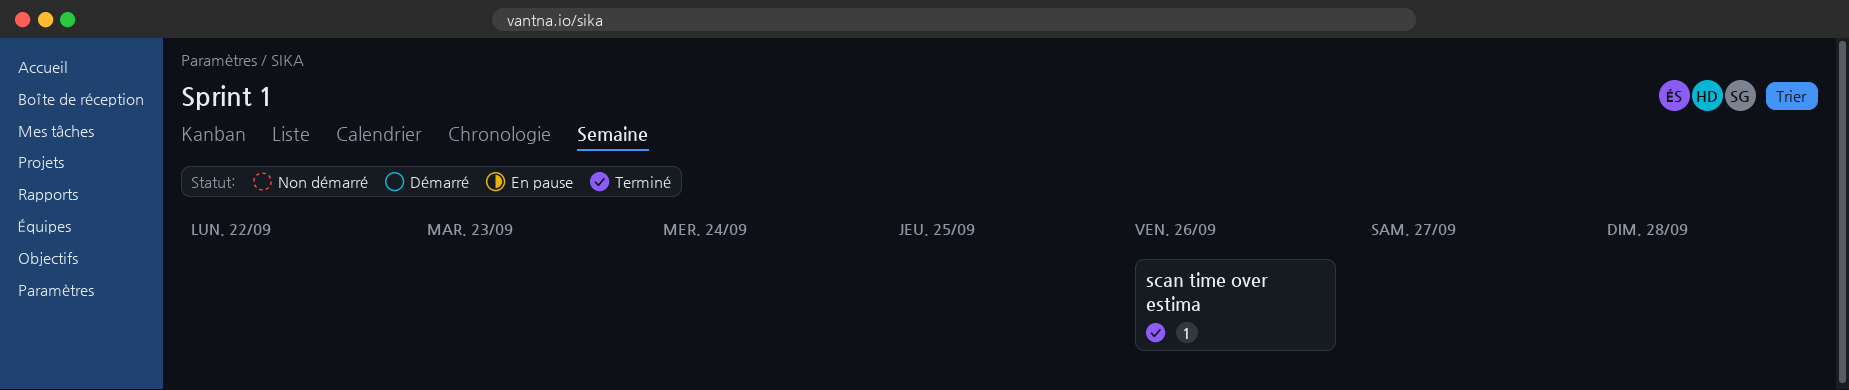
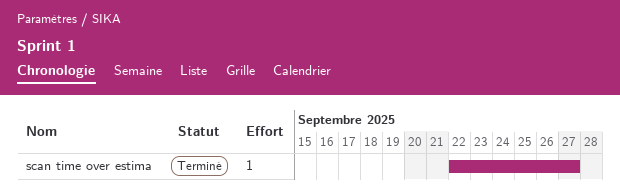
scan time over estima, due: Sep 26 -> Sep 27

